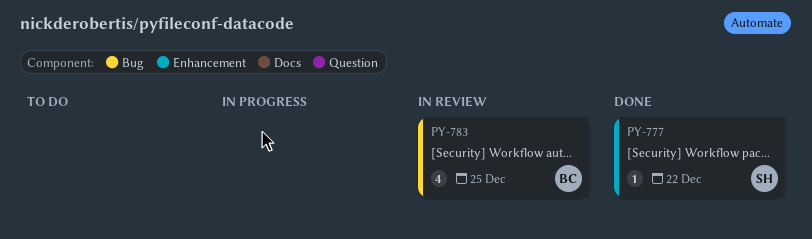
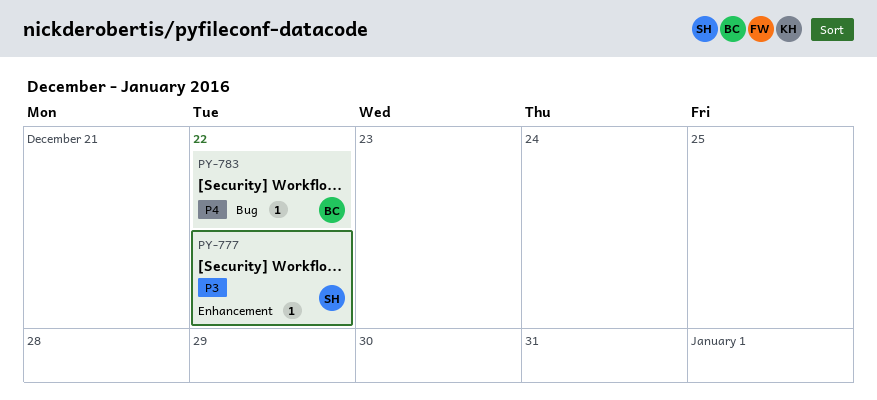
PY-783, estimate: 4 -> 1
PY-783, due: Dec 25 -> Dec 22

